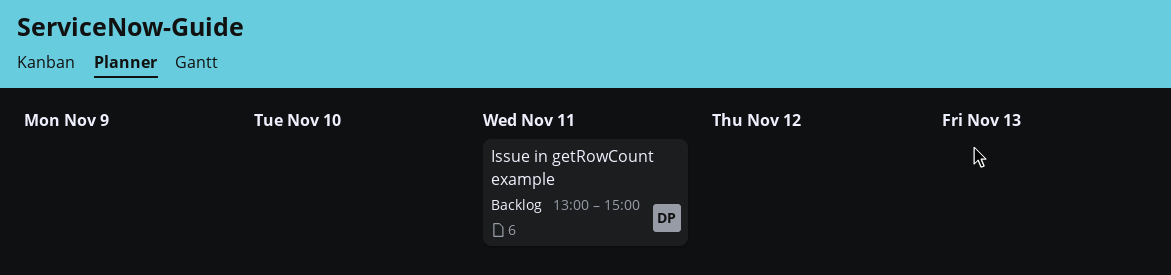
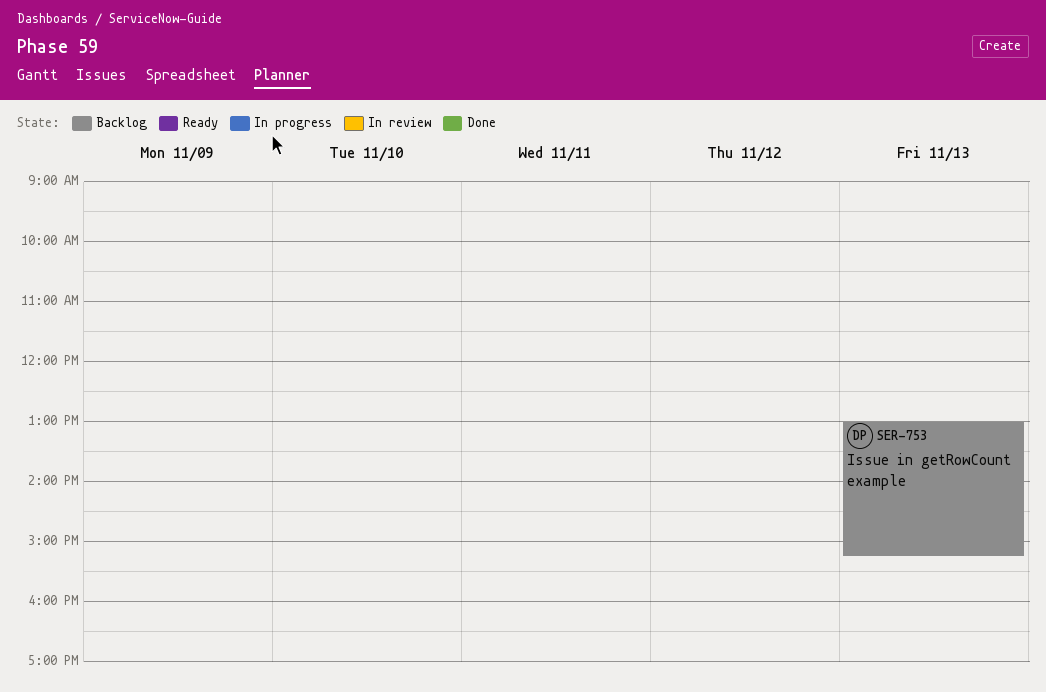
Issue in getRowCount example, day: Nov 11 -> Nov 13
Issue in getRowCount example, ends: 15:00 -> 15:15

